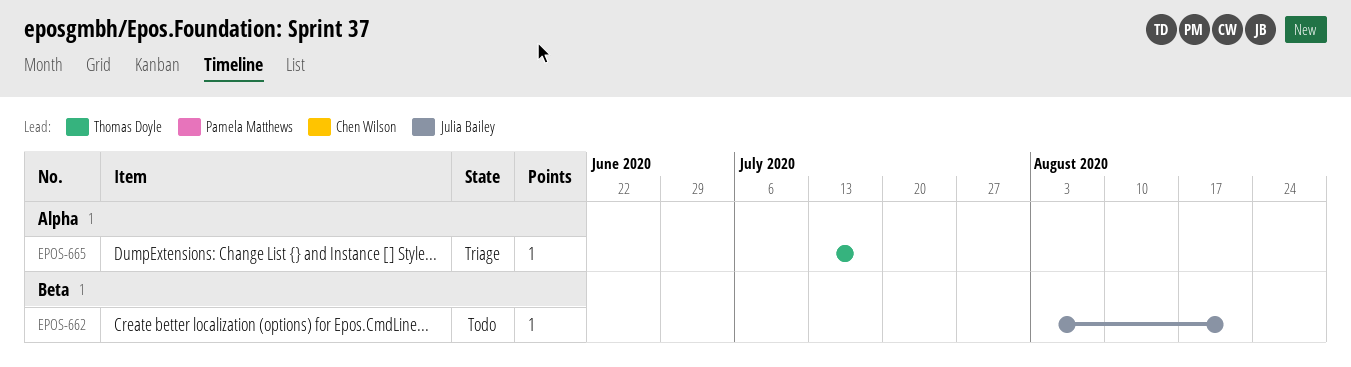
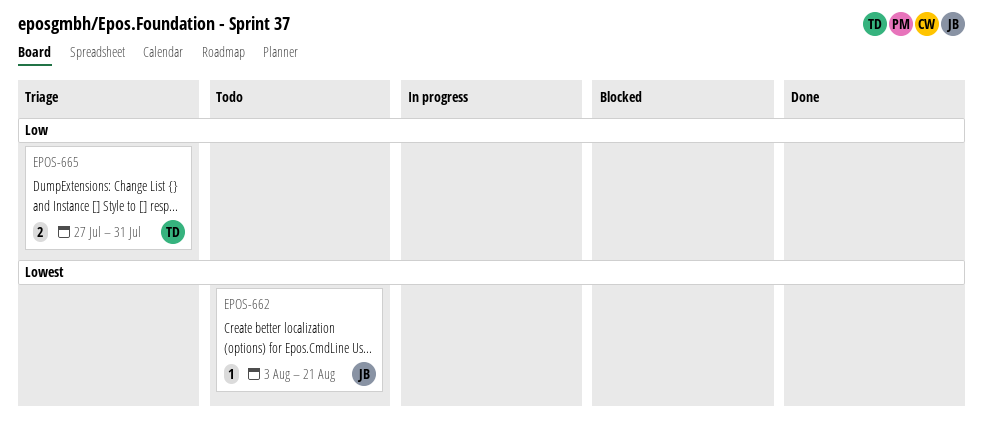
EPOS-665, estimate: 1 -> 2
EPOS-665, start: Jul 13 -> Jul 27
EPOS-665, due: Jul 17 -> Jul 31

